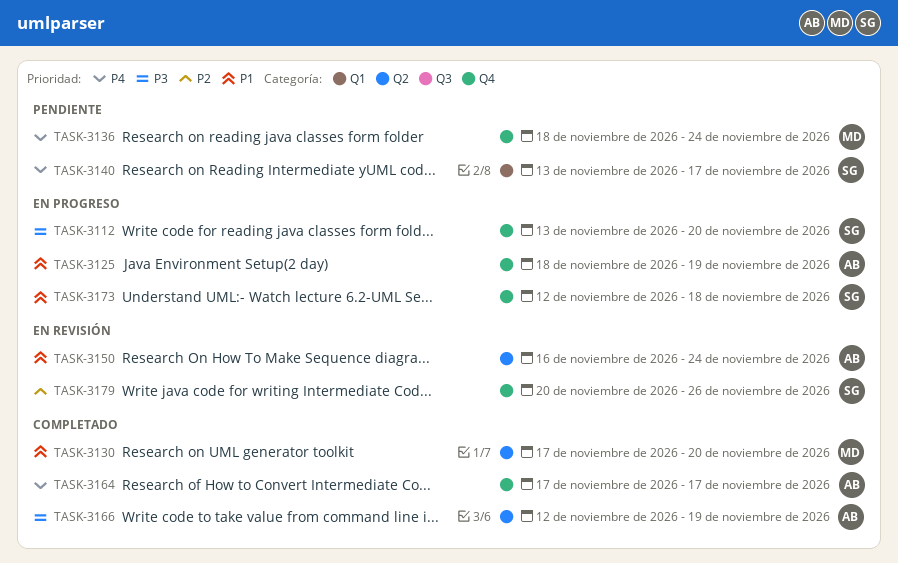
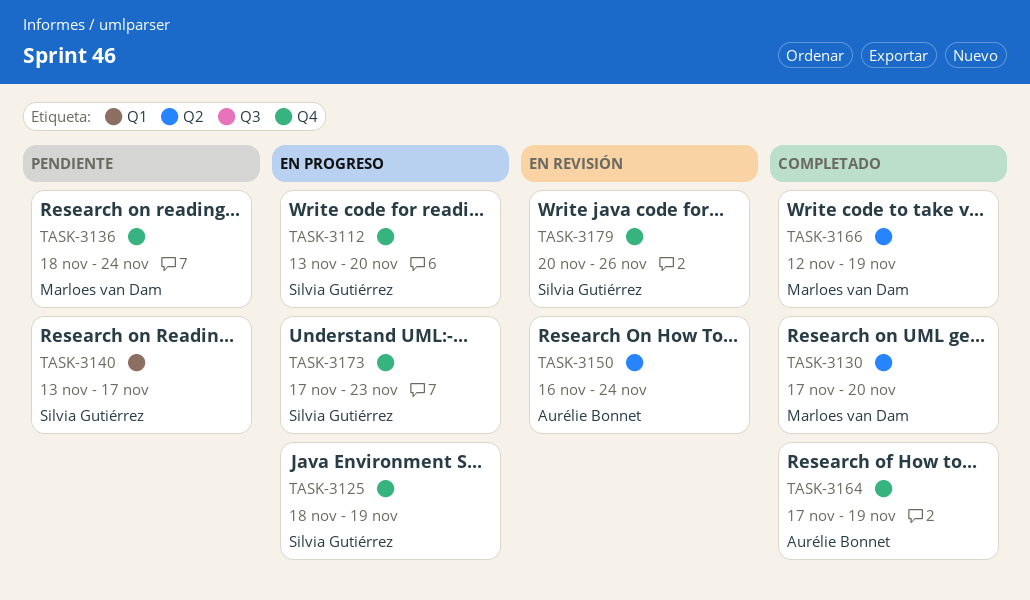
TASK-3125, owner: Aurélie Bonnet -> Silvia Gutiérrez
TASK-3164, due: Nov 17 -> Nov 19
TASK-3166, owner: Aurélie Bonnet -> Marloes van Dam
TASK-3173, start: Nov 12 -> Nov 17
TASK-3173, due: Nov 18 -> Nov 23

